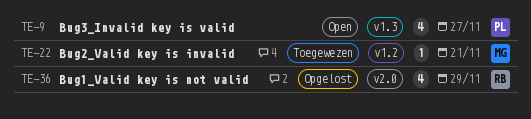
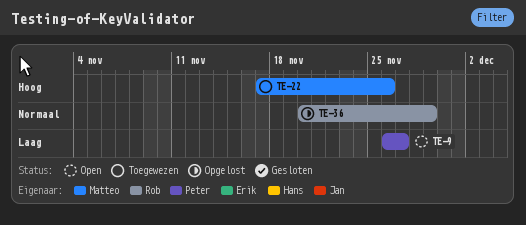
TE-22, due: Nov 21 -> Nov 26

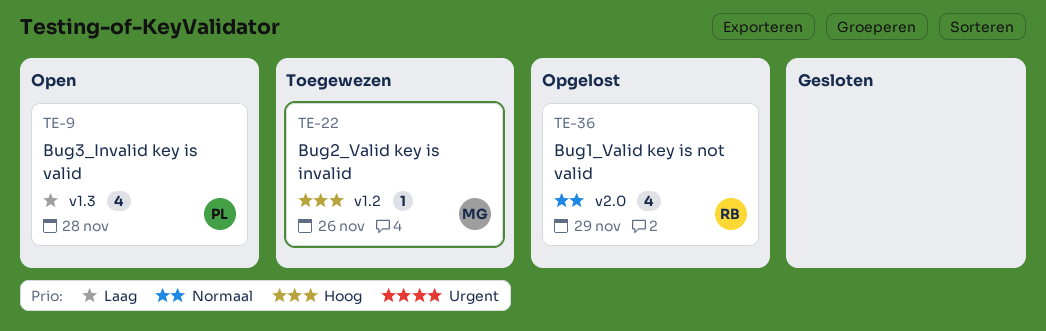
TE-9, due: Nov 27 -> Nov 28

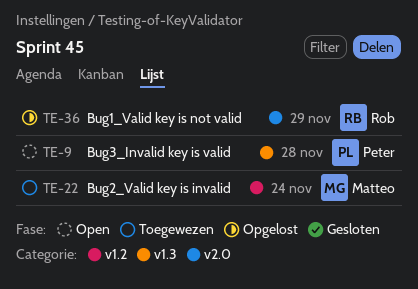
TE-22, due: Nov 26 -> Nov 24

